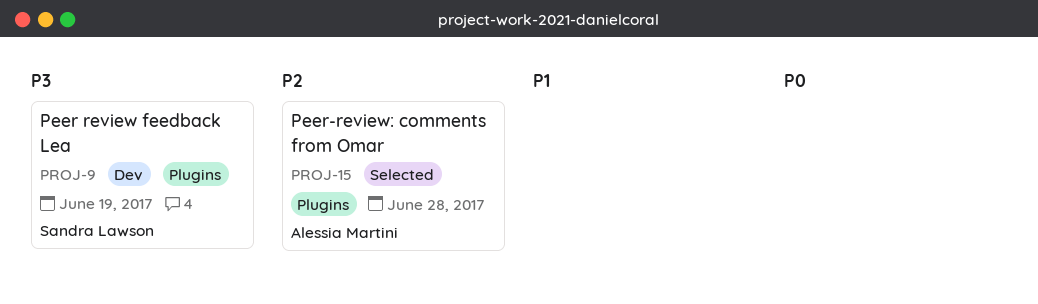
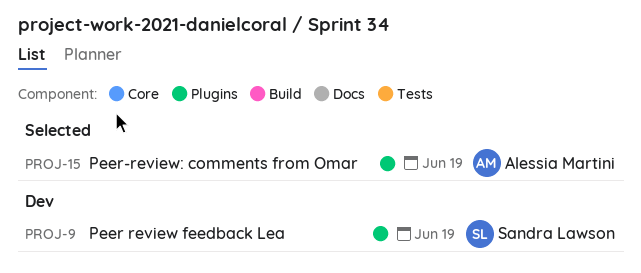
PROJ-15, due: Jun 28 -> Jun 19

